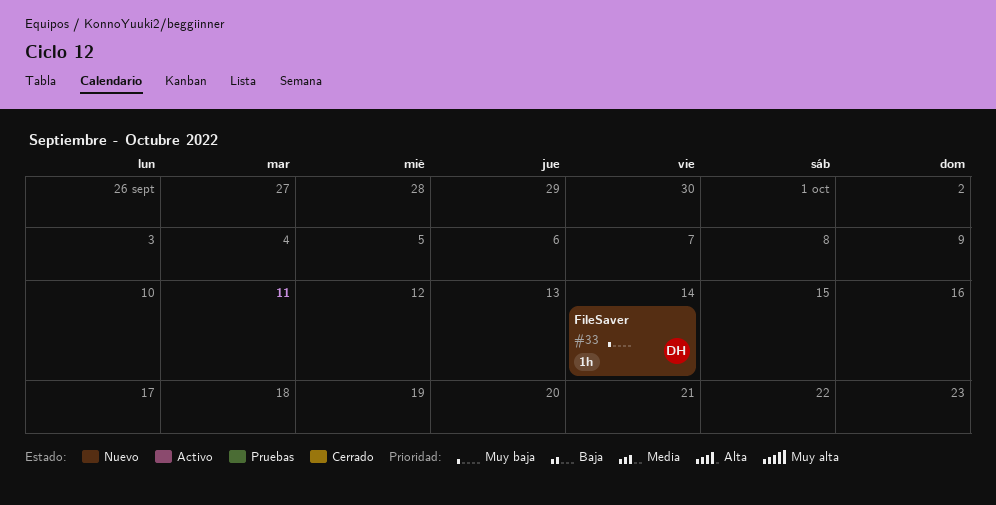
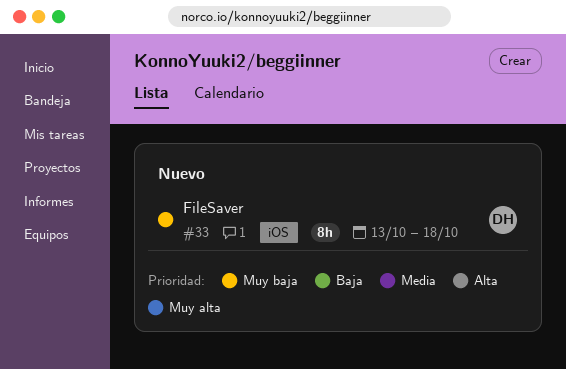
#33, estimate: 1h -> 8h
#33, due: Oct 14 -> Oct 18

